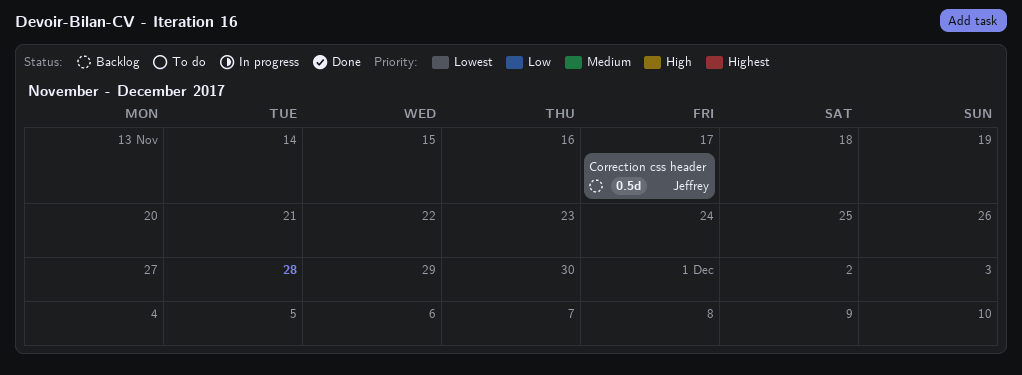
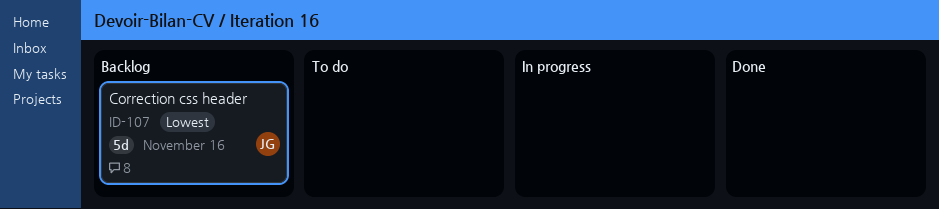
Correction css header, estimate: 0.5d -> 5d
Correction css header, due: Nov 17 -> Nov 16

